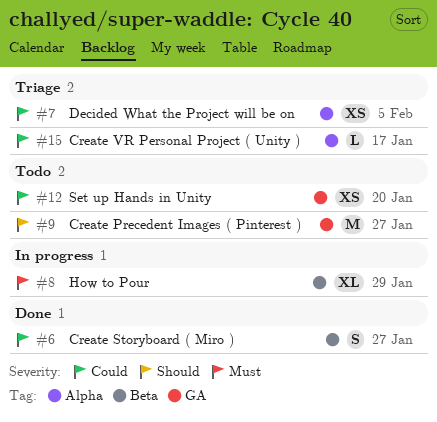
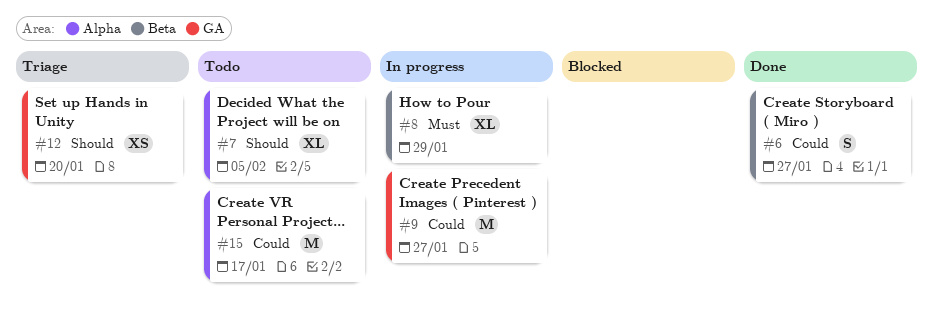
#7, status: Triage -> Todo
#7, priority: Could -> Should
#7, estimate: XS -> XL
#9, status: Todo -> In progress
#9, priority: Should -> Could
#12, status: Todo -> Triage
#12, priority: Could -> Should
#15, status: Triage -> Todo
#15, estimate: L -> M

